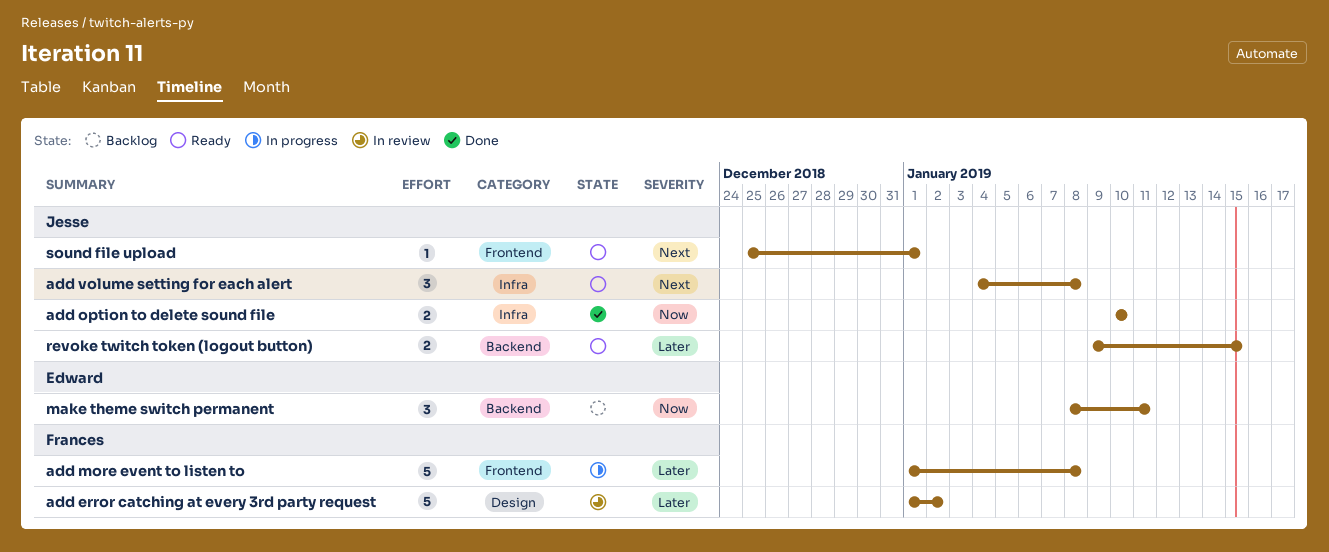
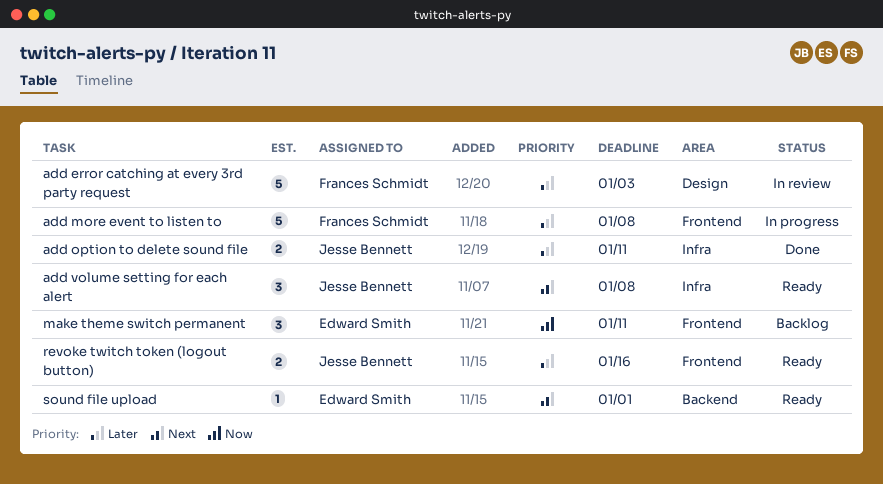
add error catching at every 3rd party request, due: Jan 2 -> Jan 3
add option to delete sound file, priority: Now -> Later
add option to delete sound file, due: Jan 10 -> Jan 11
make theme switch permanent, label: Backend -> Frontend
revoke twitch token (logout button), label: Backend -> Frontend
revoke twitch token (logout button), due: Jan 15 -> Jan 16
sound file upload, owner: Jesse Bennett -> Edward Smith
sound file upload, label: Frontend -> Backend

